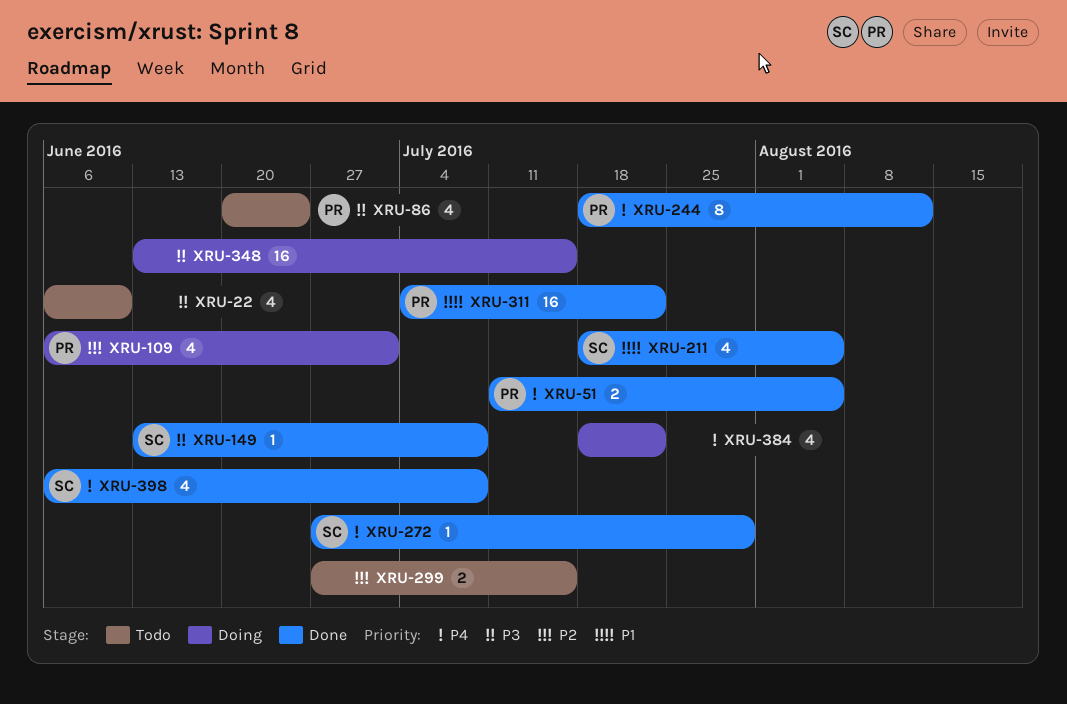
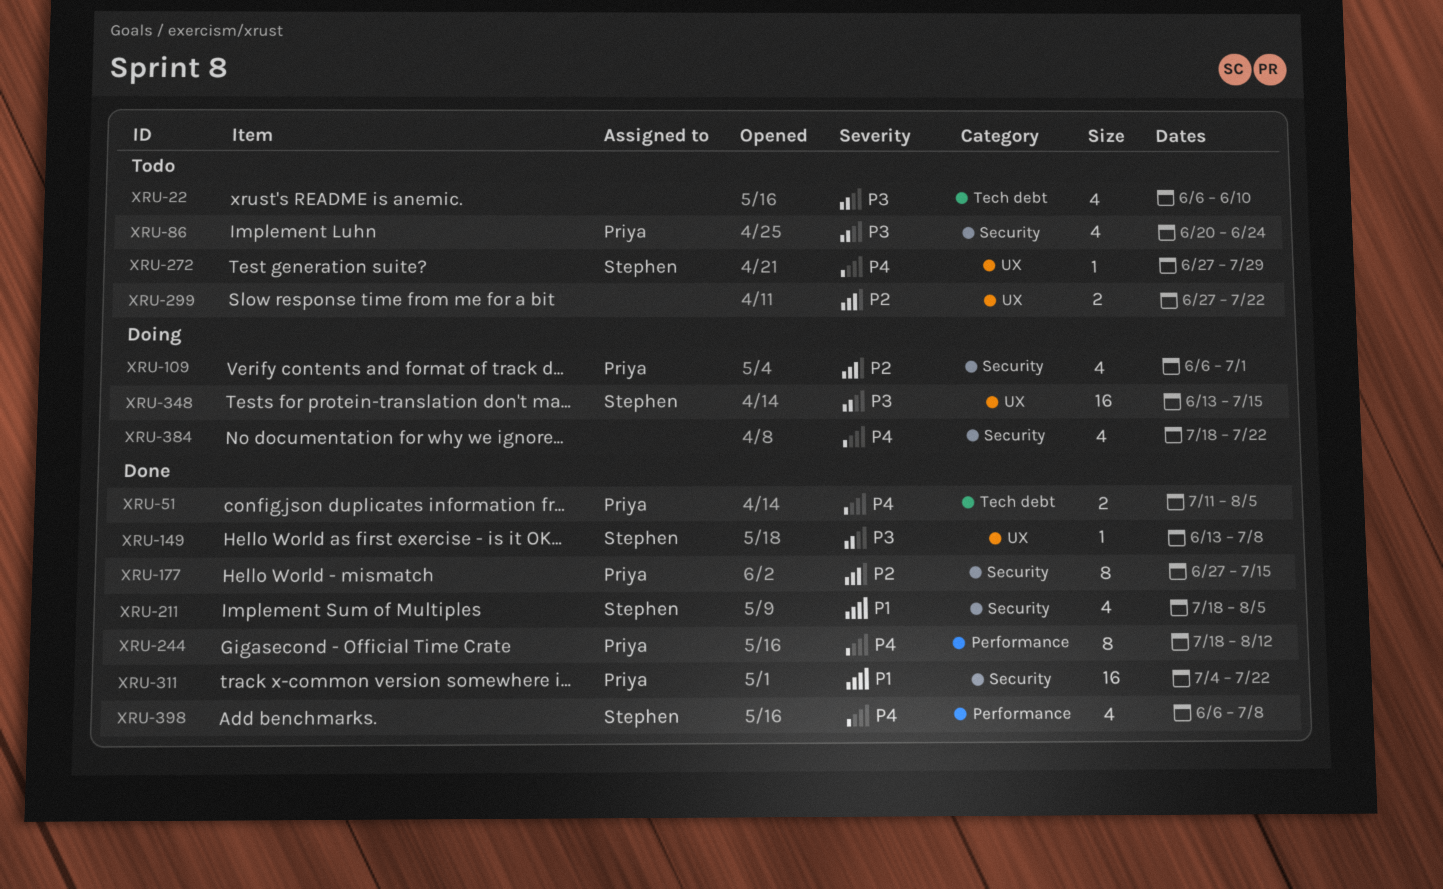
XRU-177: none -> present
XRU-272, status: Done -> Todo
XRU-299, due: Jul 15 -> Jul 22
XRU-348, owner: none -> Stephen

